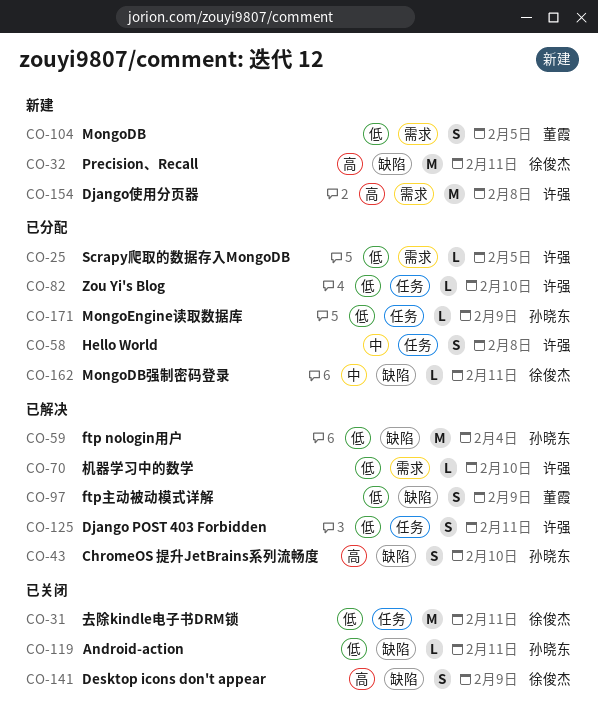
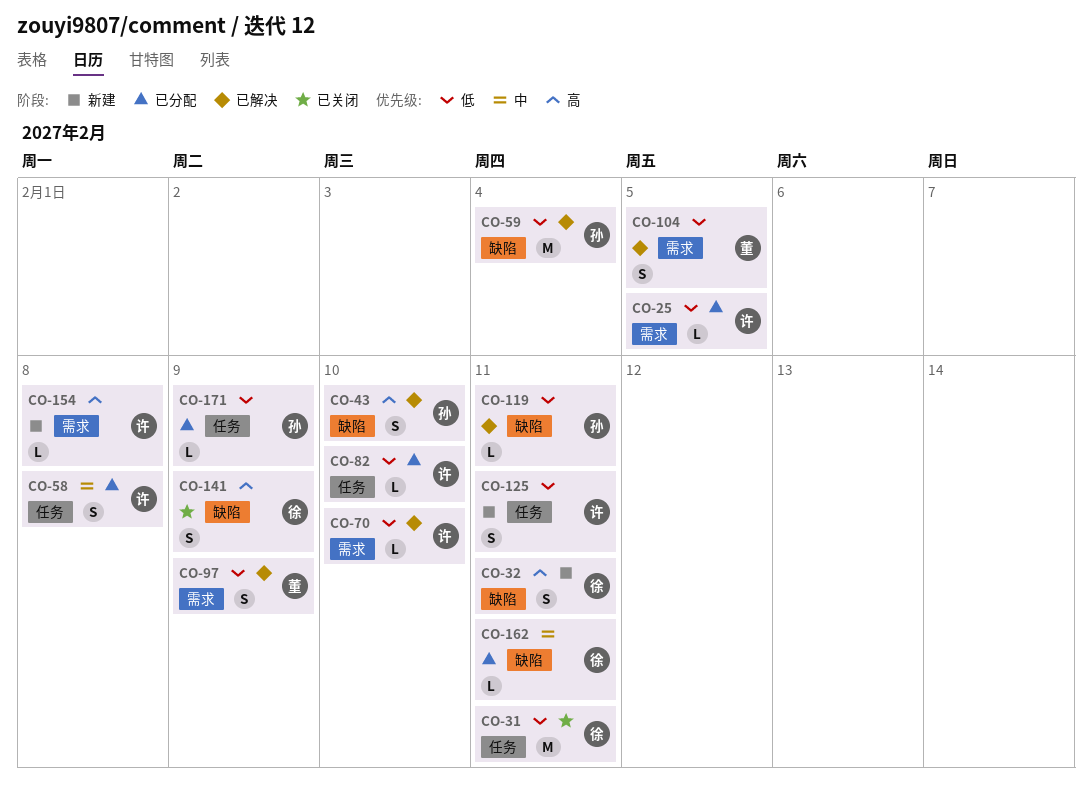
CO-32, estimate: M -> S
CO-97, label: 缺陷 -> 需求
CO-104, status: 新建 -> 已解决
CO-119, status: 已关闭 -> 已解决
CO-125, status: 已解决 -> 新建
CO-154, estimate: M -> L

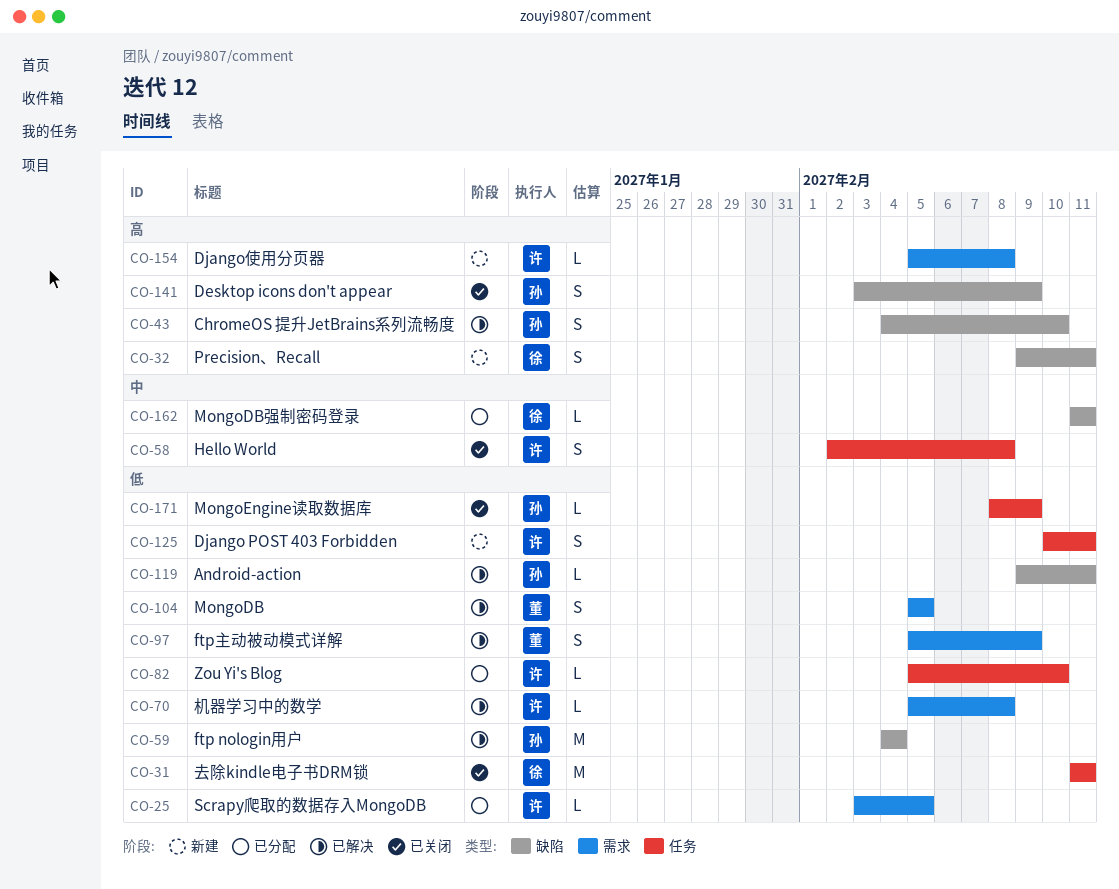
CO-58, status: 已分配 -> 已关闭
CO-70, due: Feb 10 -> Feb 8
CO-141, owner: 徐 -> 孙
CO-171, status: 已分配 -> 已关闭

